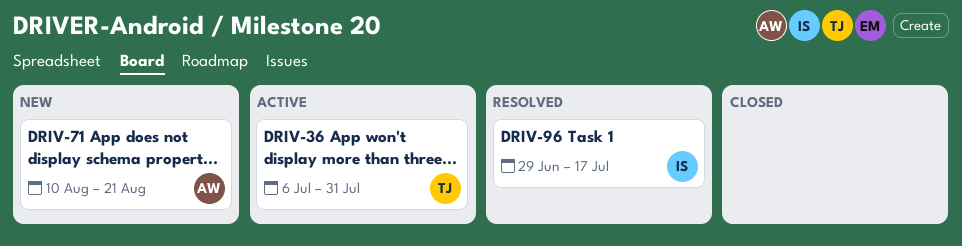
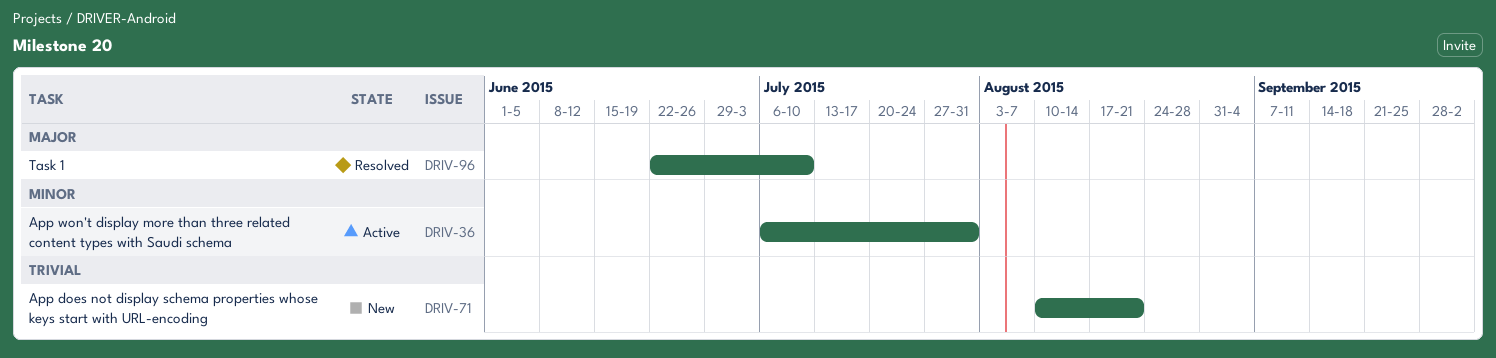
DRIV-96, start: Jun 29 -> Jun 22
DRIV-96, due: Jul 17 -> Jul 10

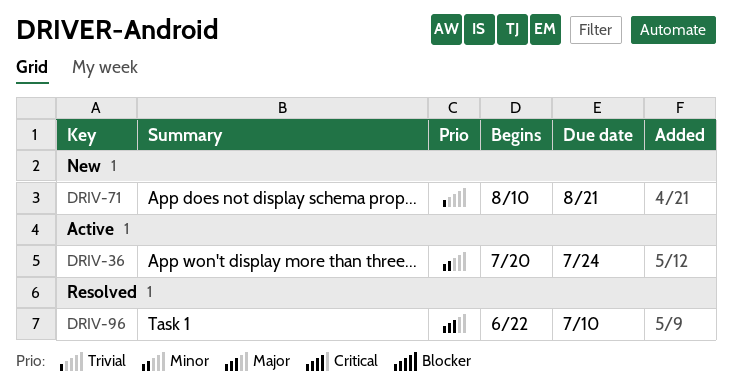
DRIV-36, start: Jul 6 -> Jul 20
DRIV-36, due: Jul 31 -> Jul 24

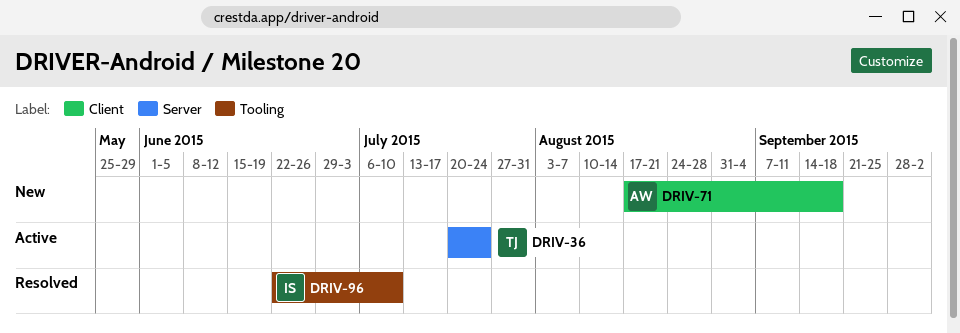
DRIV-71, start: Aug 10 -> Aug 17
DRIV-71, due: Aug 21 -> Sep 18

